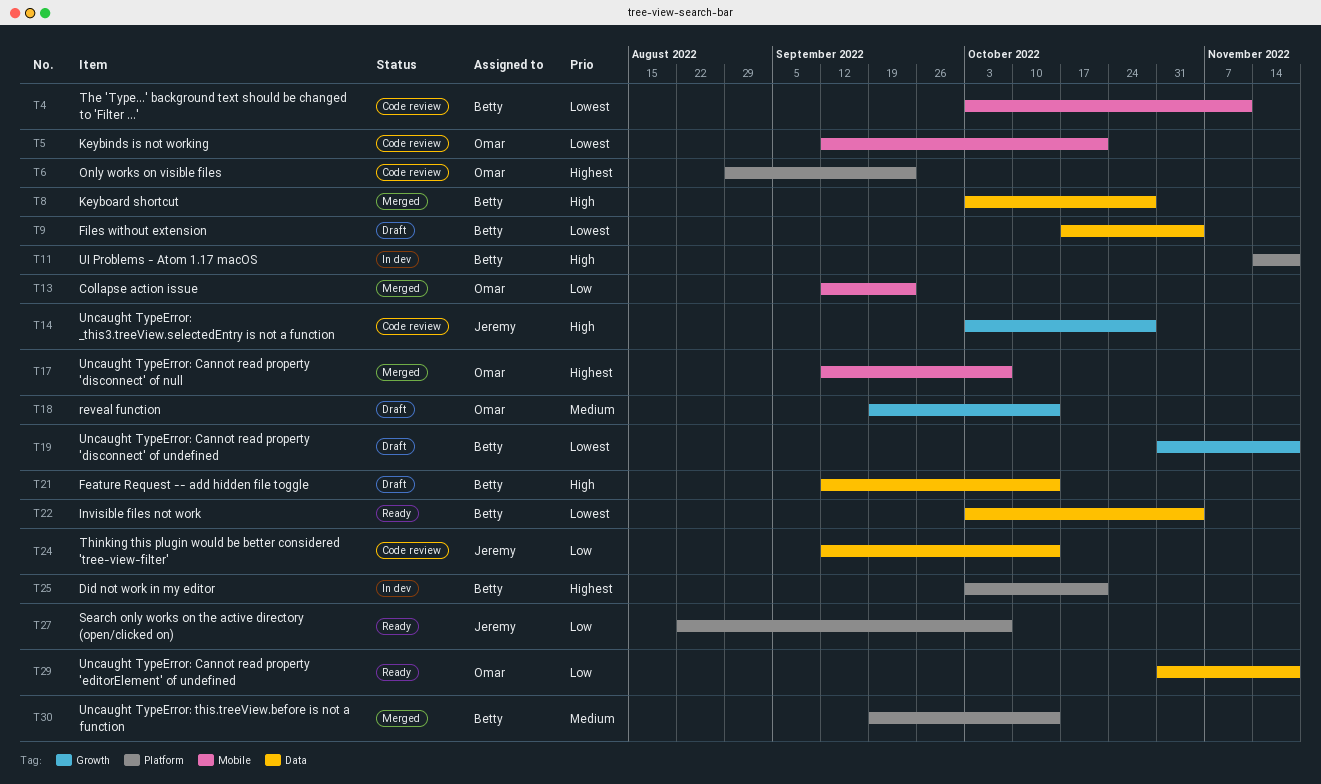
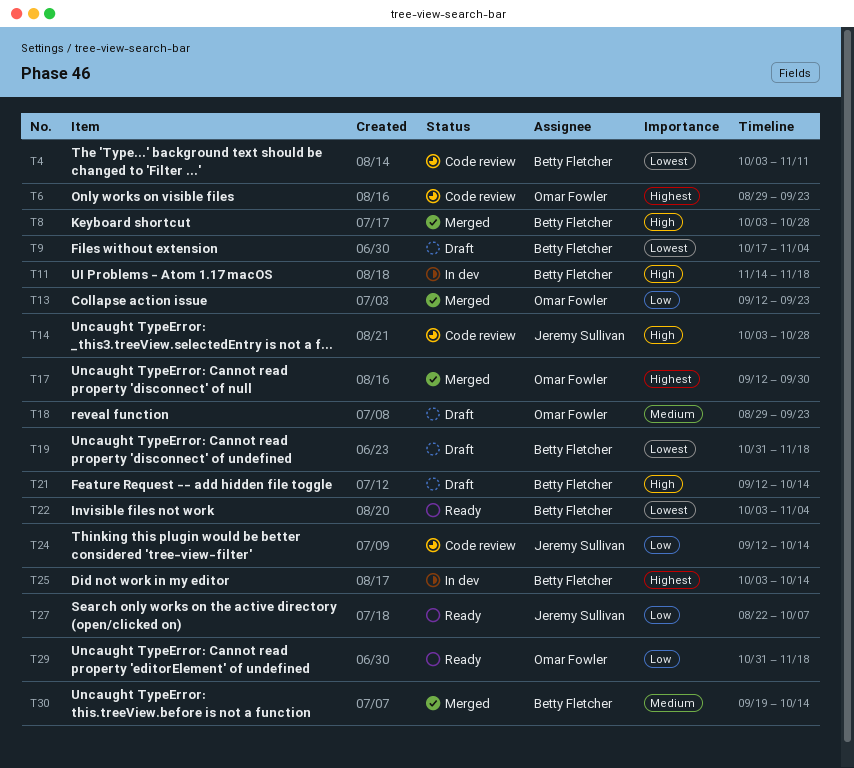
T5: present -> none
T17, due: Oct 7 -> Sep 30
T18, start: Sep 19 -> Aug 29
T18, due: Oct 14 -> Sep 23
T25, due: Oct 21 -> Oct 14

